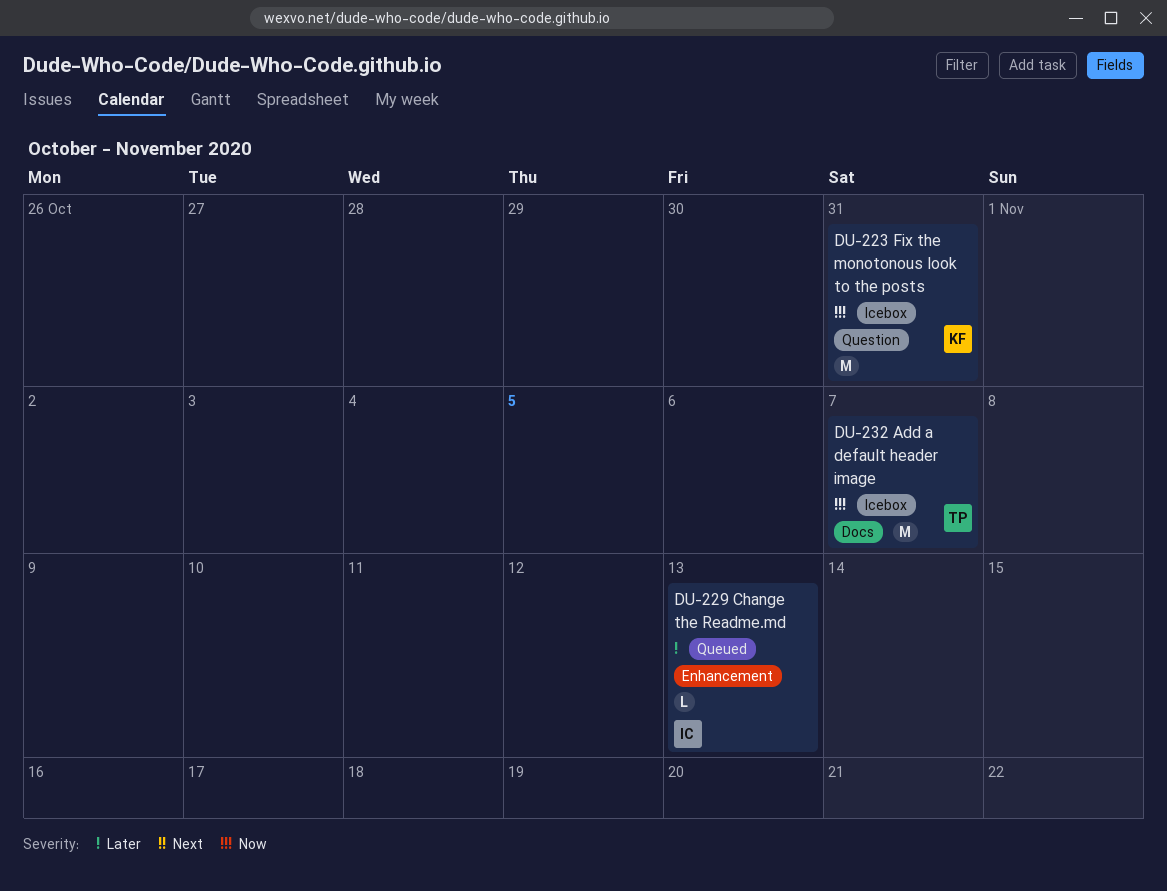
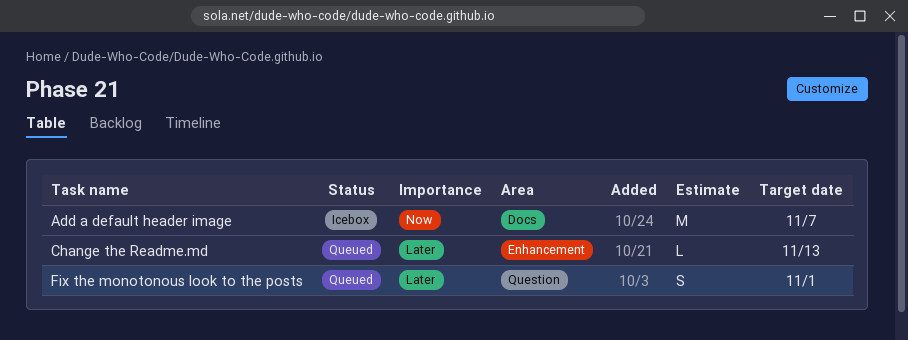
Fix the monotonous look to the posts, status: Icebox -> Queued
Fix the monotonous look to the posts, priority: Now -> Later
Fix the monotonous look to the posts, estimate: M -> S
Fix the monotonous look to the posts, due: Oct 31 -> Nov 1

